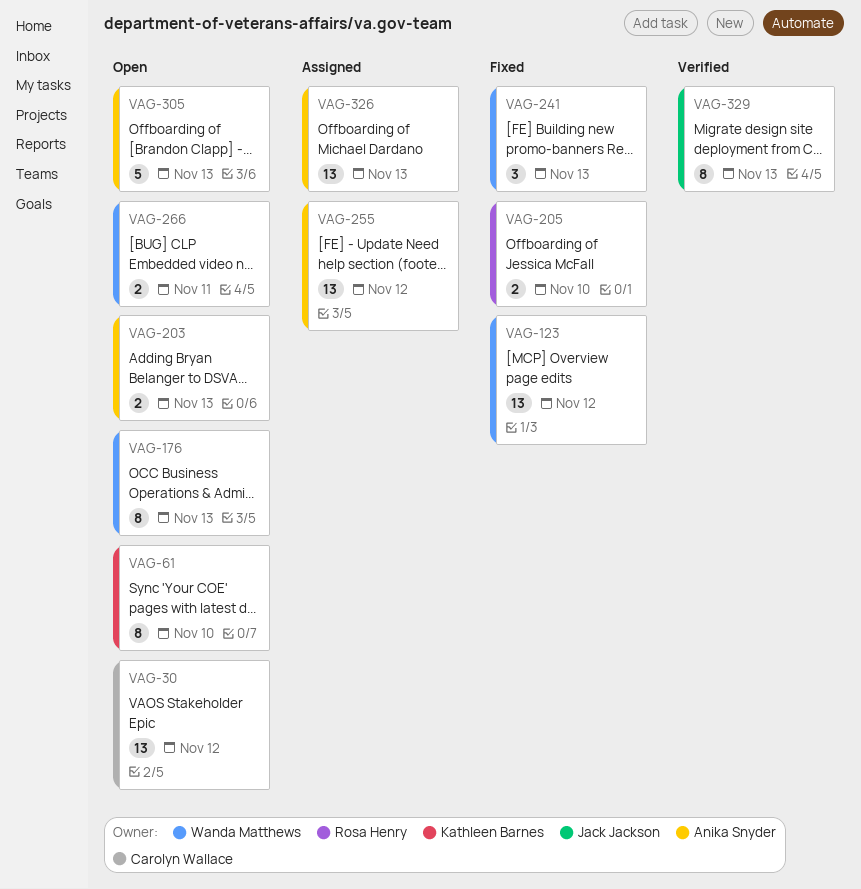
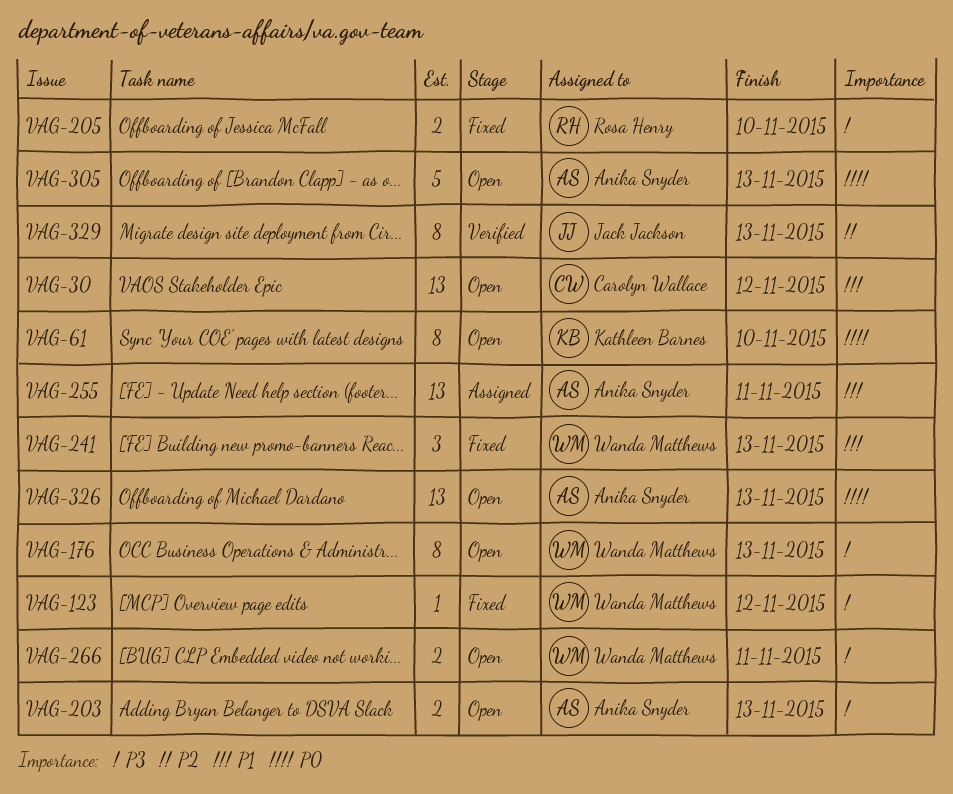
VAG-123, estimate: 13 -> 1
VAG-255, due: Nov 12 -> Nov 11
VAG-326, status: Assigned -> Open

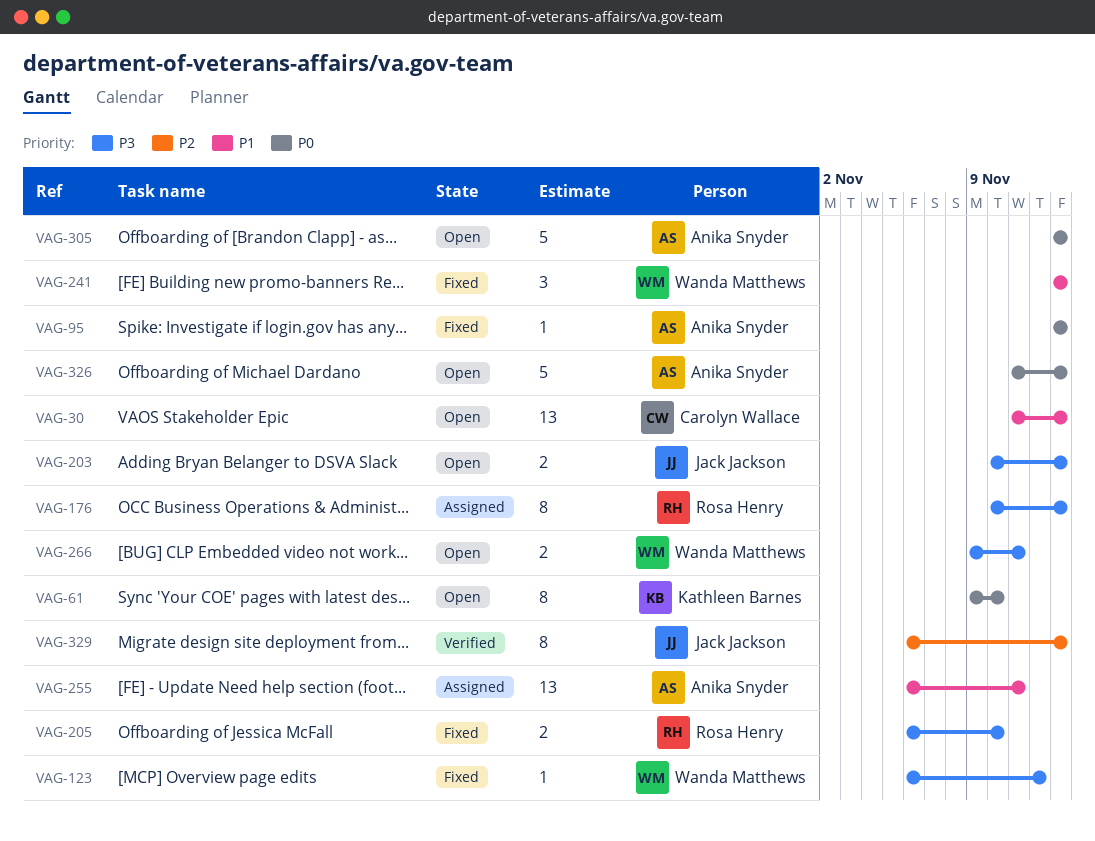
VAG-30, due: Nov 12 -> Nov 13
VAG-95: none -> present
VAG-176, status: Open -> Assigned
VAG-176, owner: Wanda Matthews -> Rosa Henry
VAG-203, owner: Anika Snyder -> Jack Jackson
VAG-326, estimate: 13 -> 5

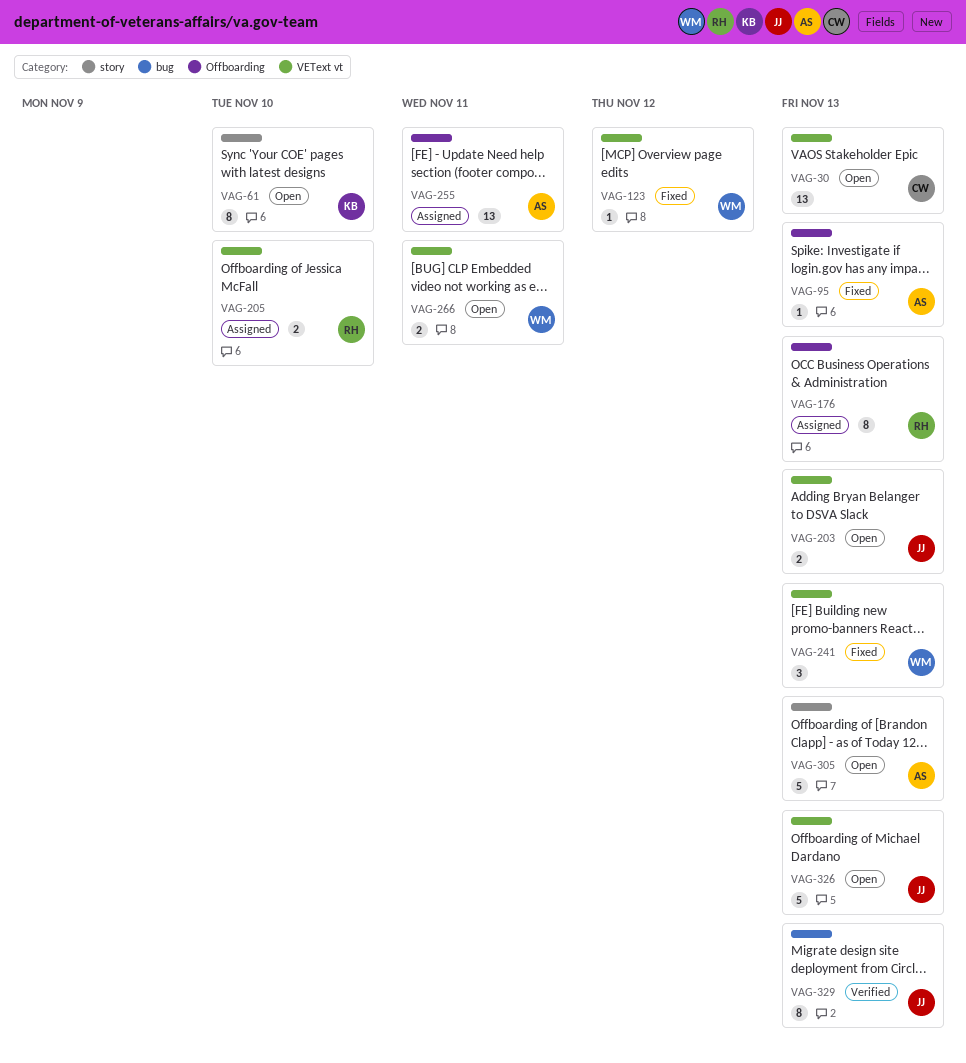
VAG-205, status: Fixed -> Assigned
VAG-326, owner: Anika Snyder -> Jack Jackson

